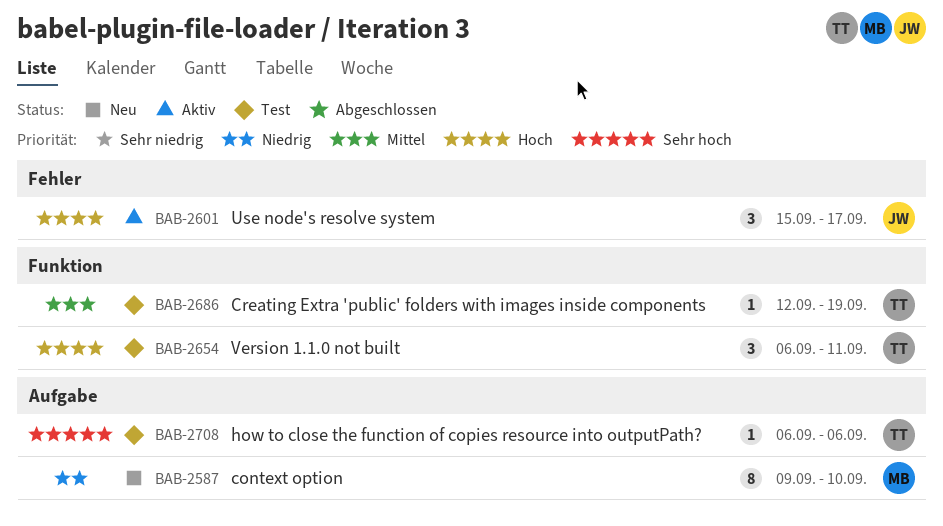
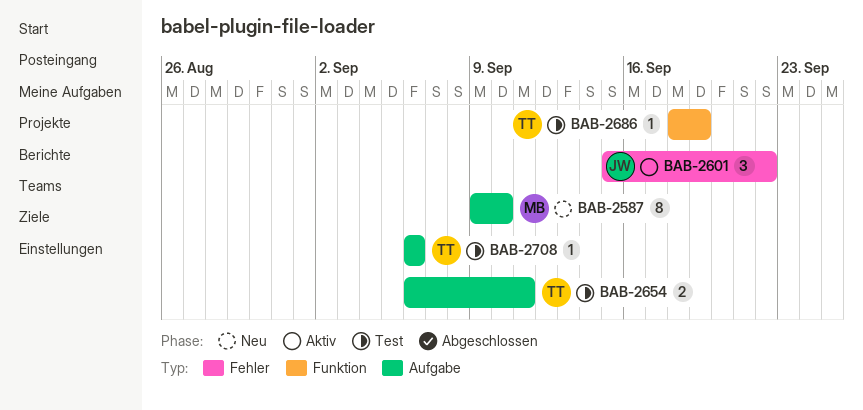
BAB-2601, due: Sep 17 -> Sep 22
BAB-2654, label: Funktion -> Aufgabe
BAB-2654, estimate: 3 -> 2
BAB-2686, start: Sep 12 -> Sep 18

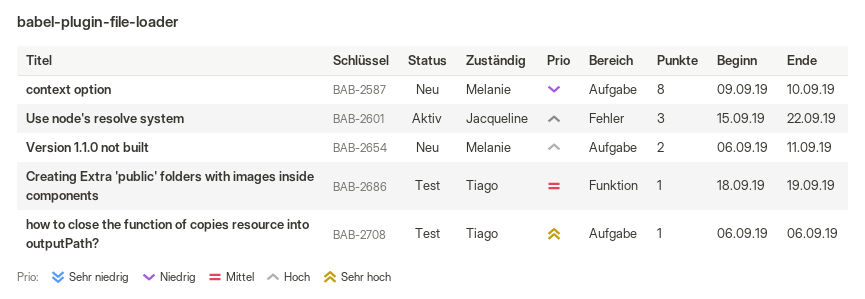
BAB-2654, status: Test -> Neu
BAB-2654, owner: Tiago -> Melanie

